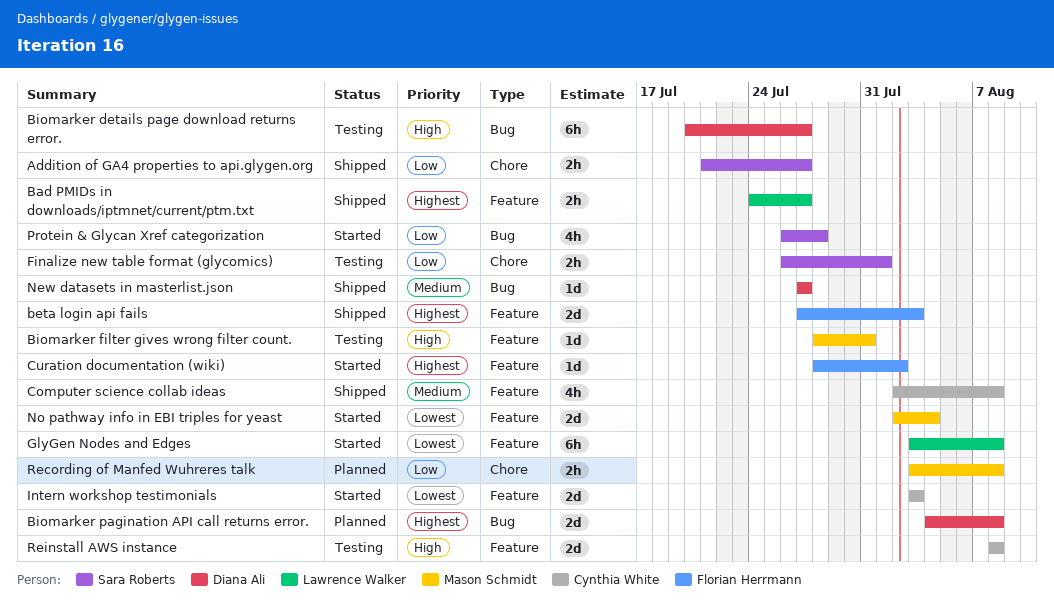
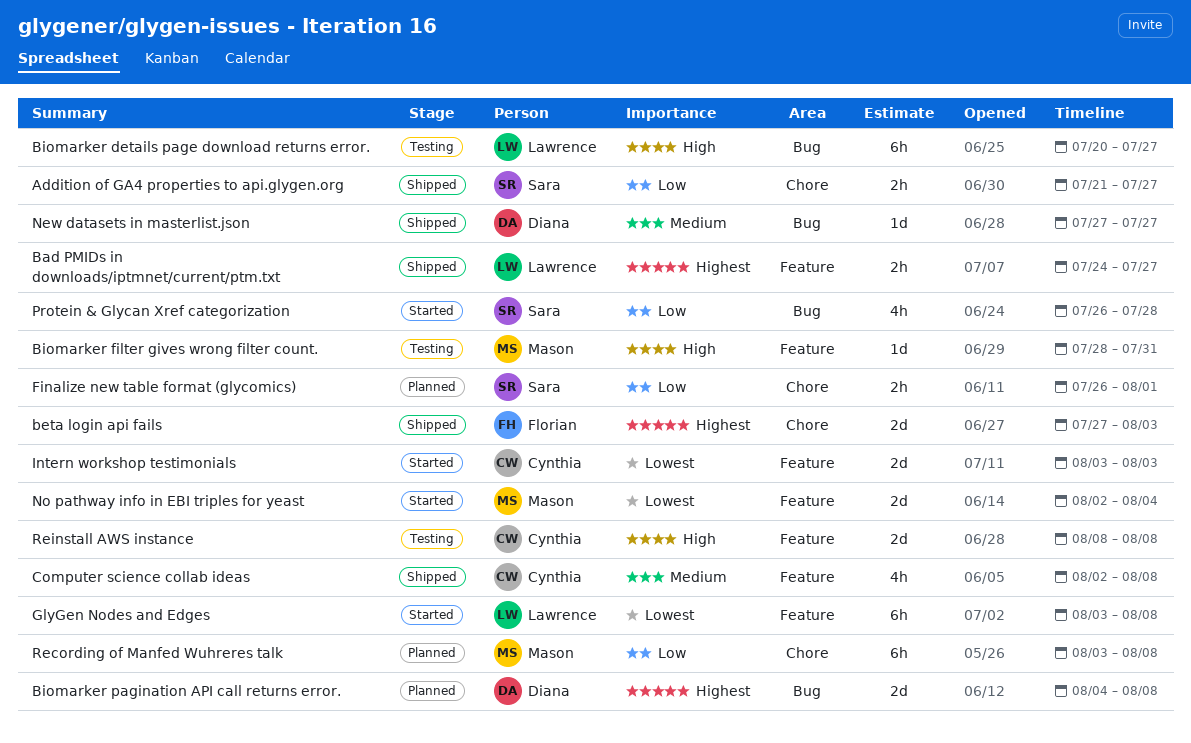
beta login api fails, label: Feature -> Chore
Biomarker details page download returns error., owner: Diana Ali -> Lawrence Walker
Curation documentation (wiki): present -> none
Finalize new table format (glycomics), status: Testing -> Planned
Recording of Manfed Wuhreres talk, estimate: 2h -> 6h

